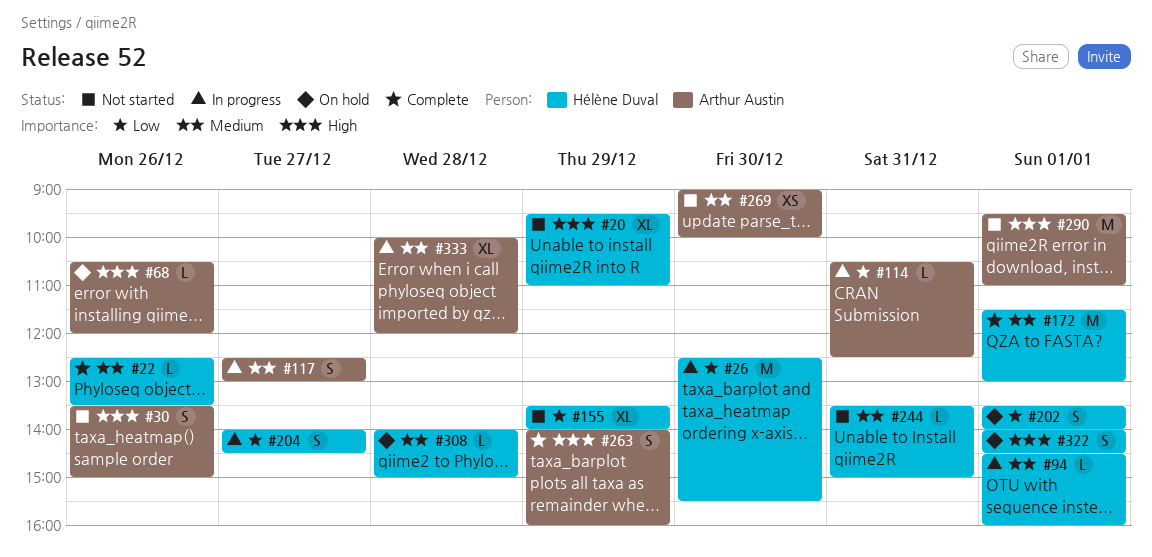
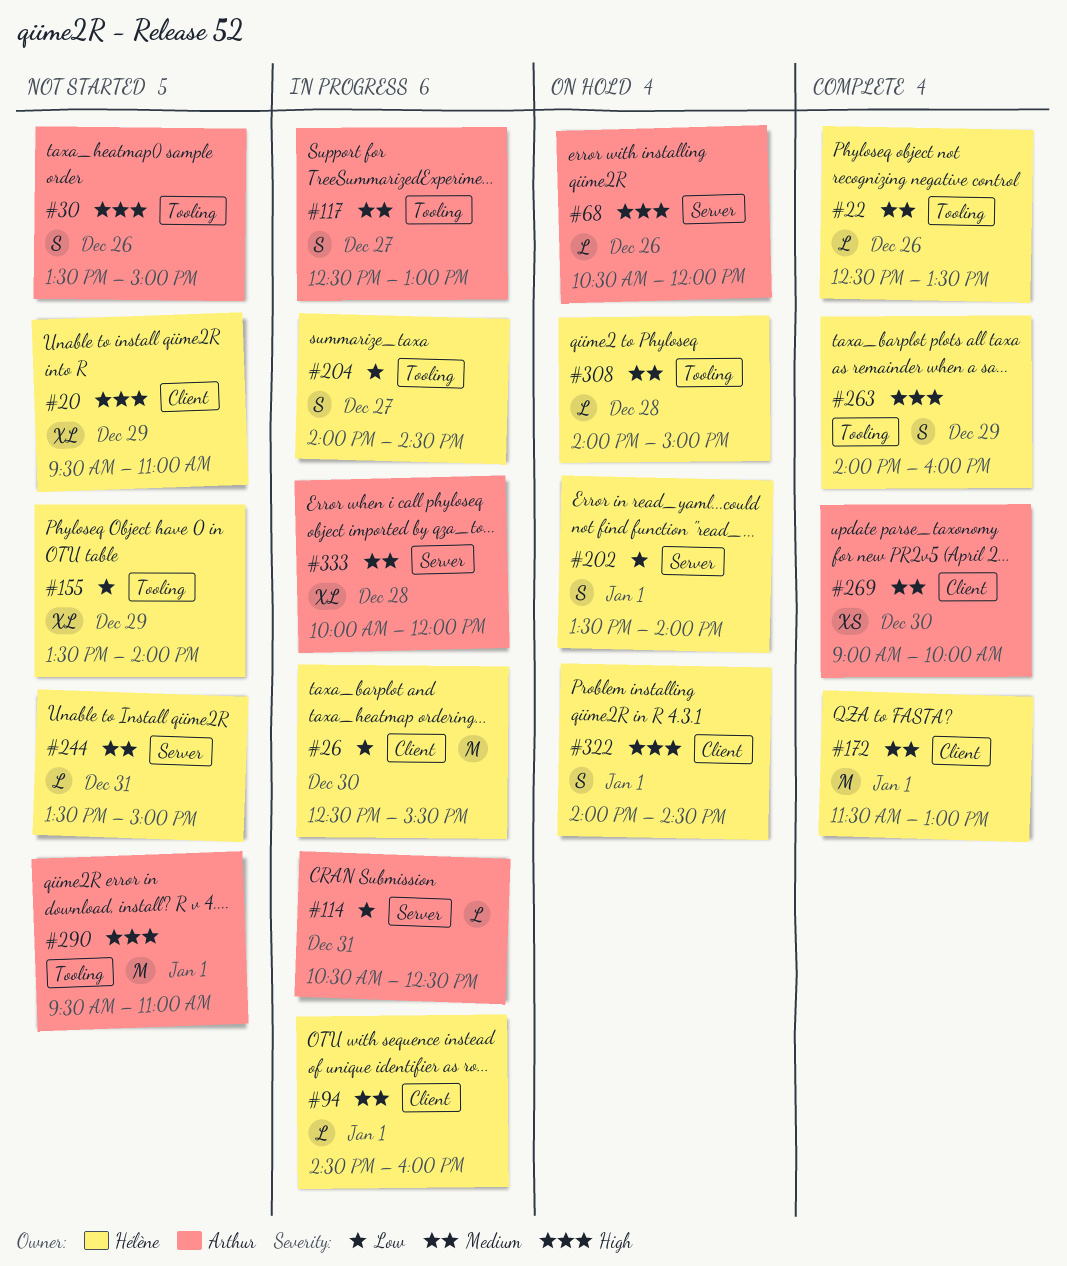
#263, owner: Arthur Austin -> Hélène Duval
#269, status: Not started -> Complete

